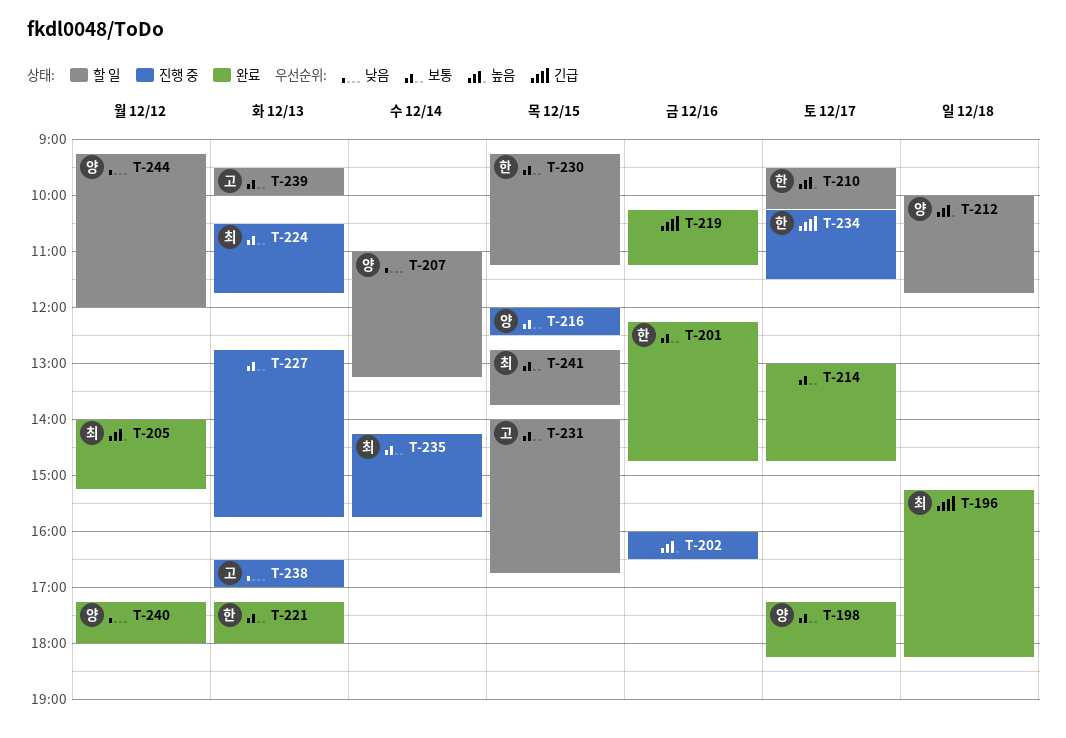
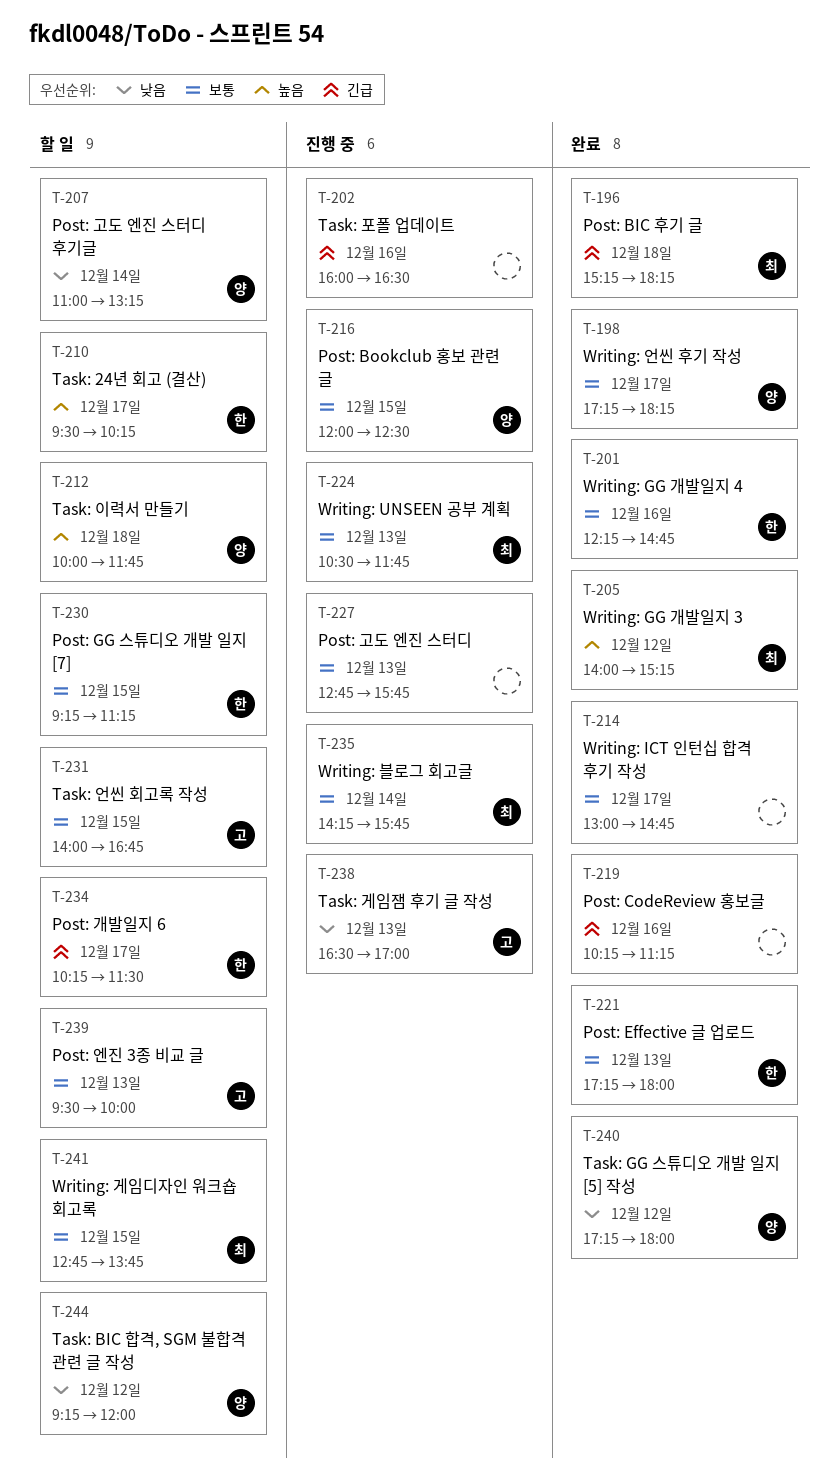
T-202, priority: 높음 -> 긴급
T-234, status: 진행 중 -> 할 일

